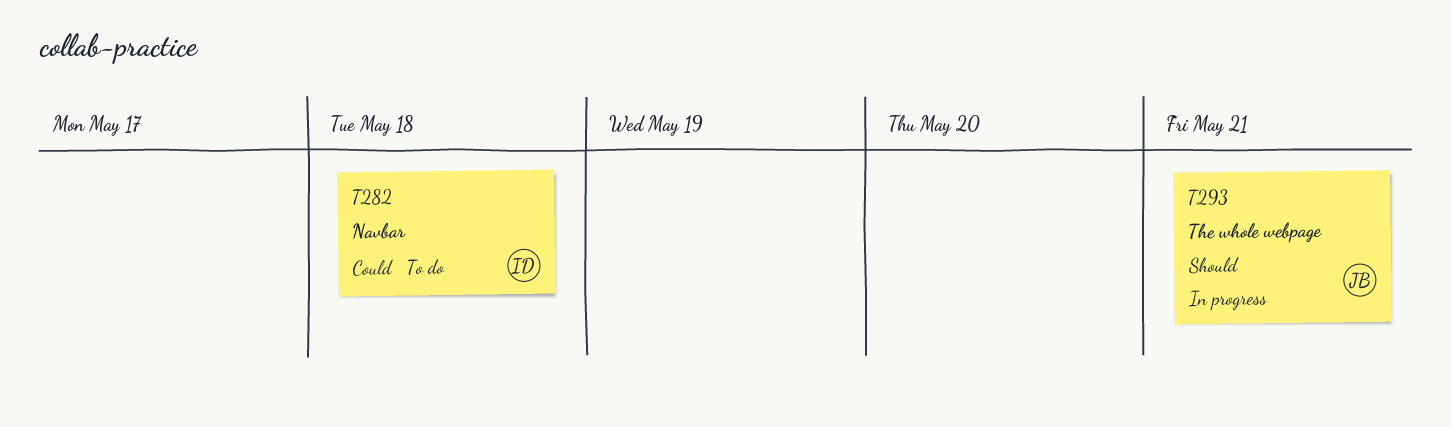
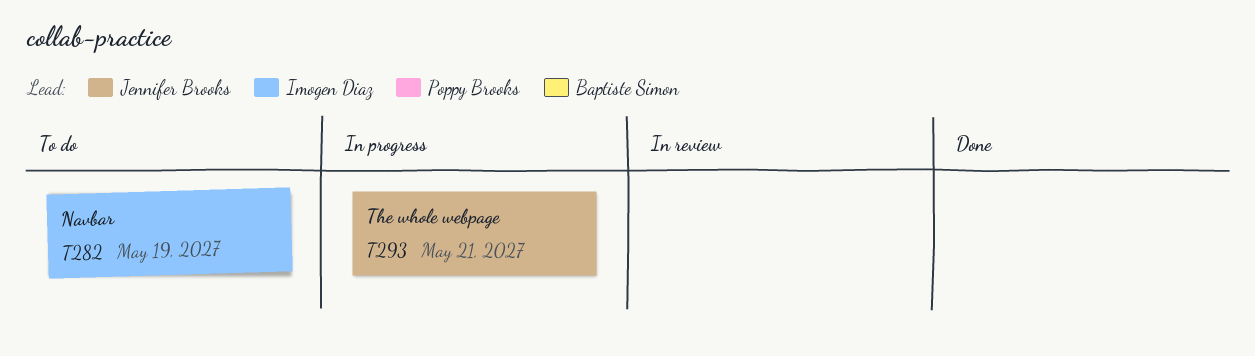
T282, due: May 18 -> May 19

